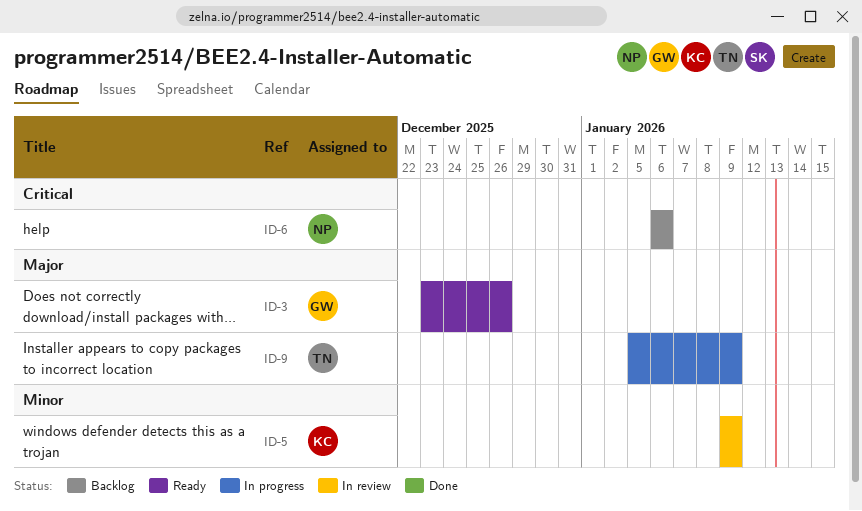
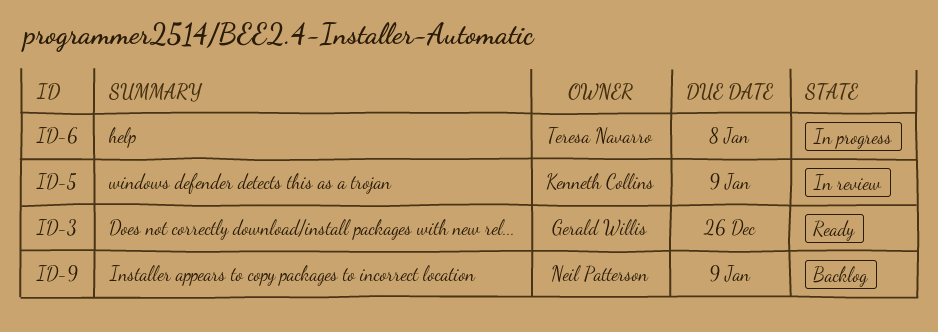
ID-6, status: Backlog -> In progress
ID-6, owner: Neil Patterson -> Teresa Navarro
ID-6, due: Jan 6 -> Jan 8
ID-9, status: In progress -> Backlog
ID-9, owner: Teresa Navarro -> Neil Patterson

